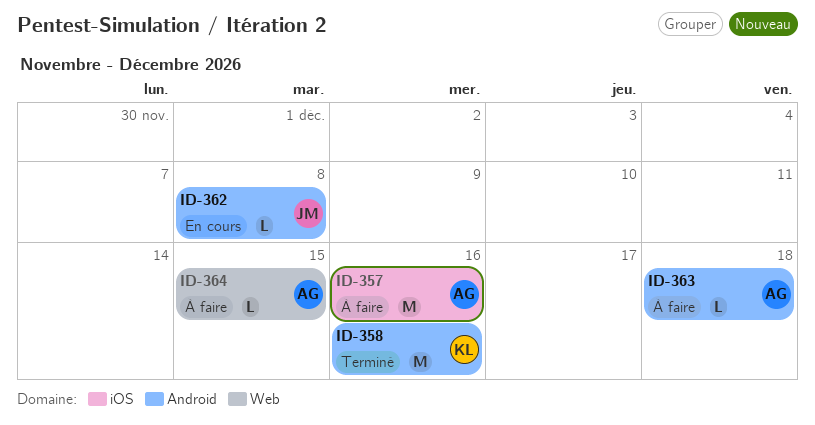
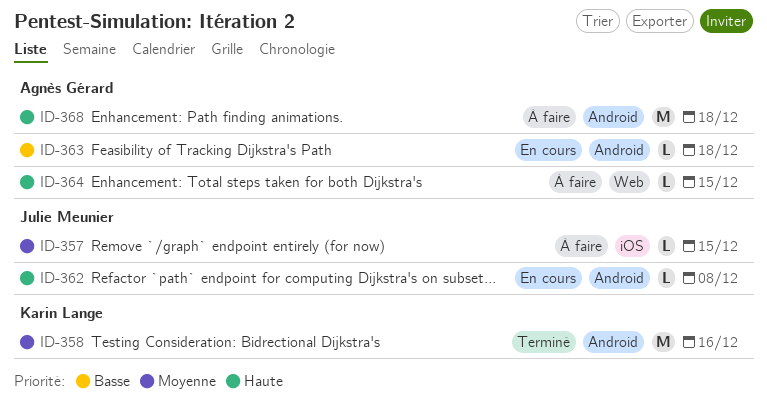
ID-357, owner: Agnès Gérard -> Julie Meunier
ID-357, estimate: M -> L
ID-357, due: Dec 16 -> Dec 15
ID-363, status: À faire -> En cours
ID-368: none -> present

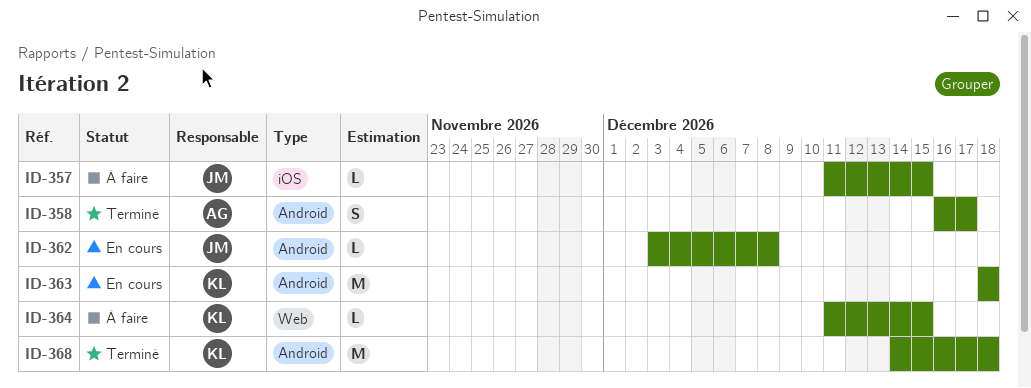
ID-358, owner: Karin Lange -> Agnès Gérard
ID-358, estimate: M -> S
ID-358, due: Dec 16 -> Dec 17
ID-363, owner: Agnès Gérard -> Karin Lange
ID-363, estimate: L -> M
ID-364, owner: Agnès Gérard -> Karin Lange
ID-368, status: À faire -> Terminé
ID-368, owner: Agnès Gérard -> Karin Lange

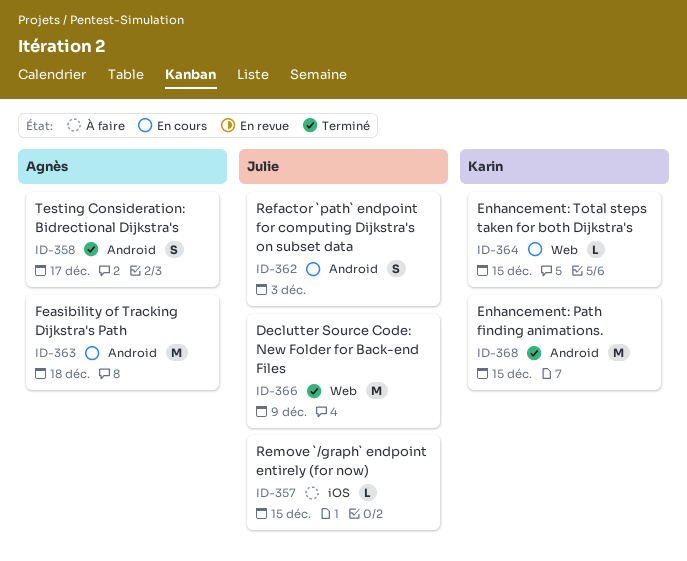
ID-362, estimate: L -> S
ID-362, due: Dec 8 -> Dec 3
ID-363, owner: Karin -> Agnès
ID-364, status: À faire -> En cours
ID-366: none -> present
ID-368, due: Dec 18 -> Dec 15

